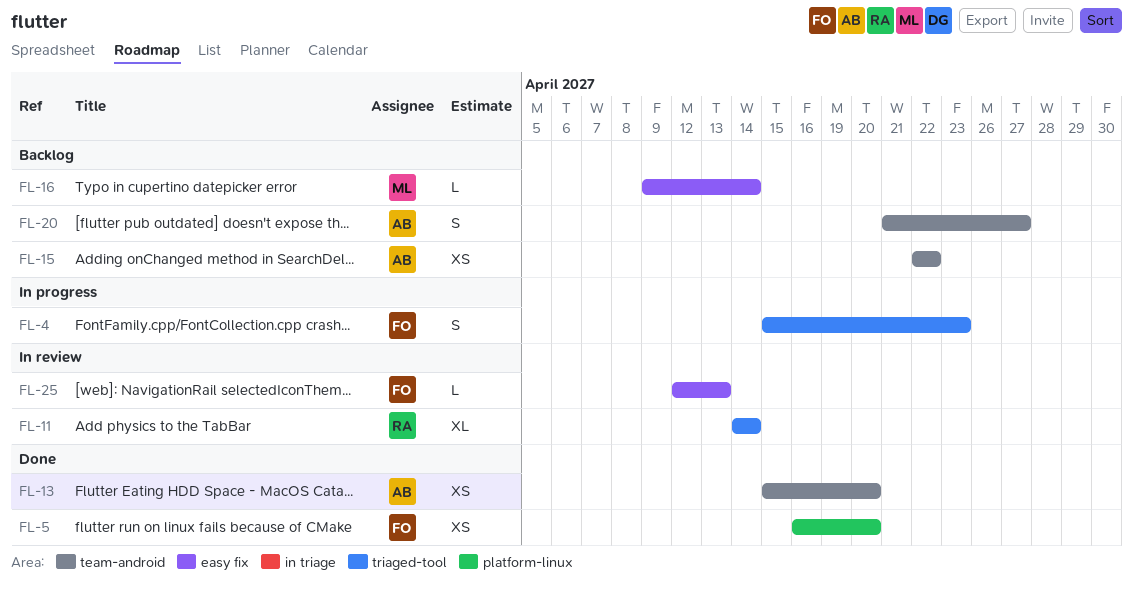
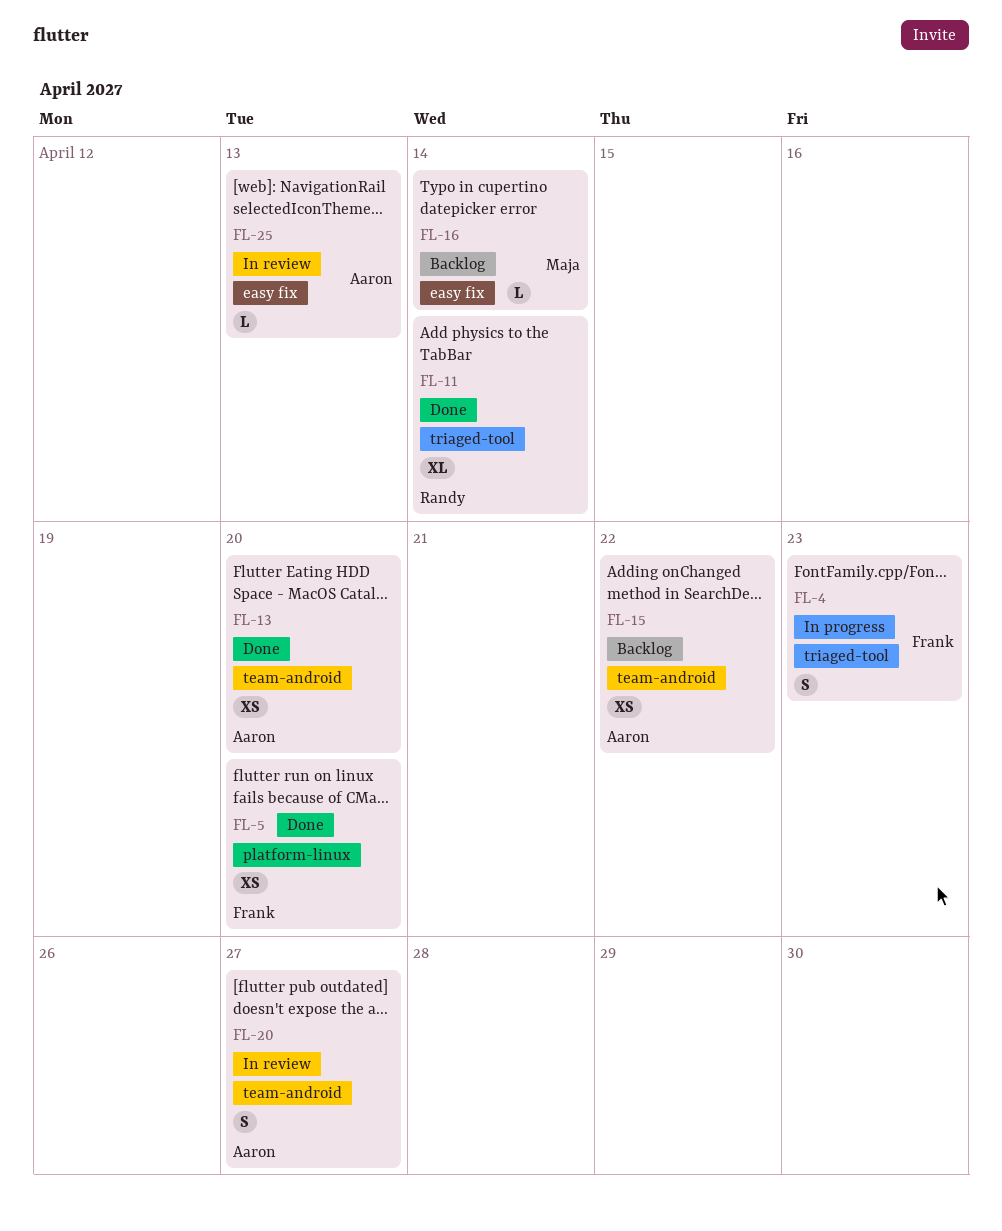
FL-11, status: In review -> Done
FL-20, status: Backlog -> In review
FL-25, owner: Frank -> Aaron

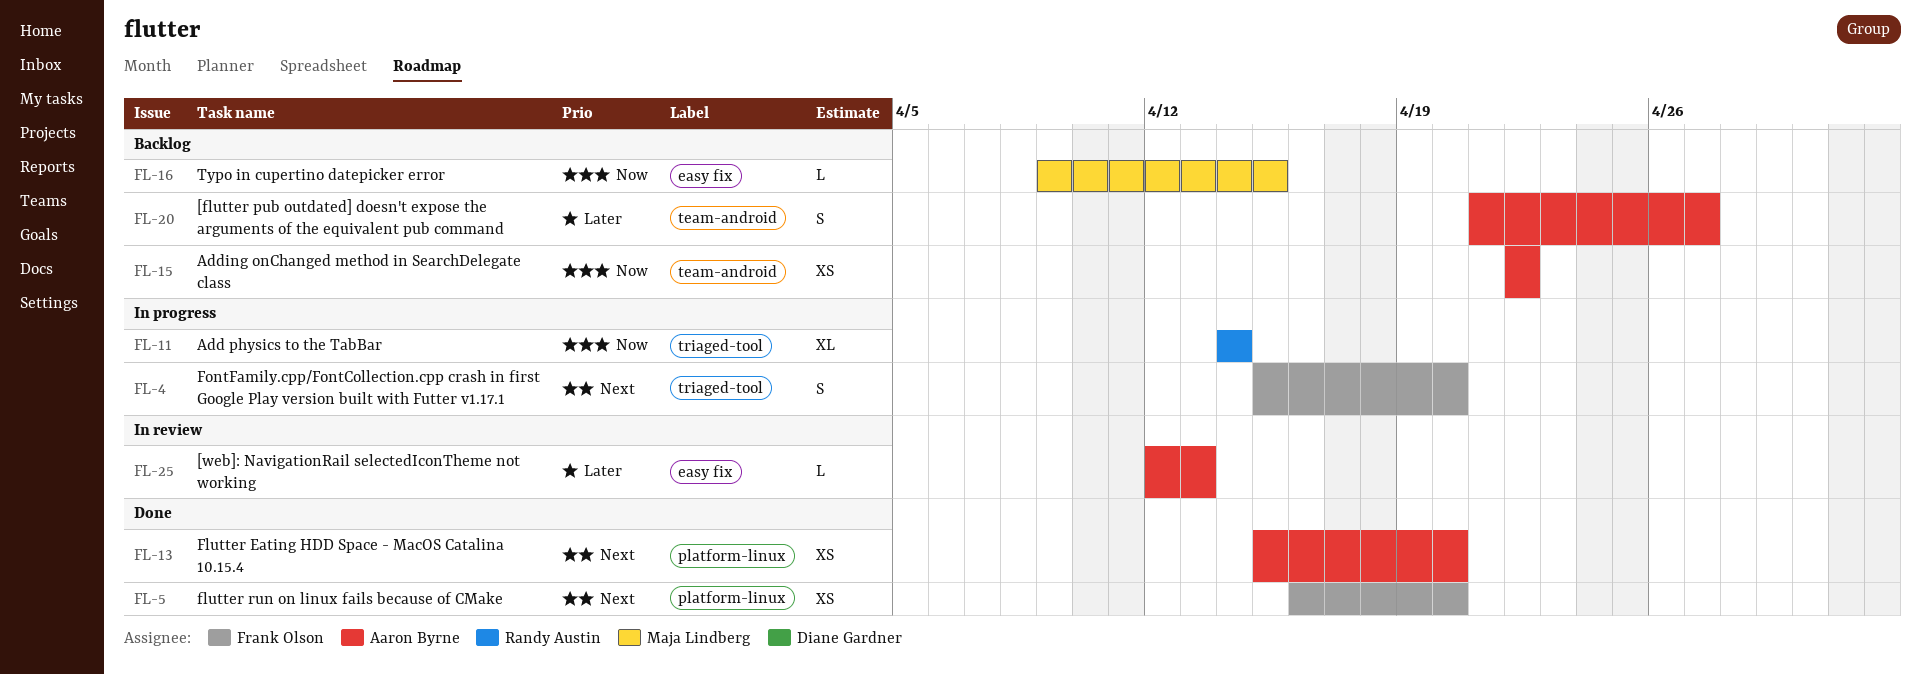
FL-4, due: Apr 23 -> Apr 20
FL-11, status: Done -> In progress
FL-13, label: team-android -> platform-linux
FL-16, due: Apr 14 -> Apr 15
FL-20, status: In review -> Backlog

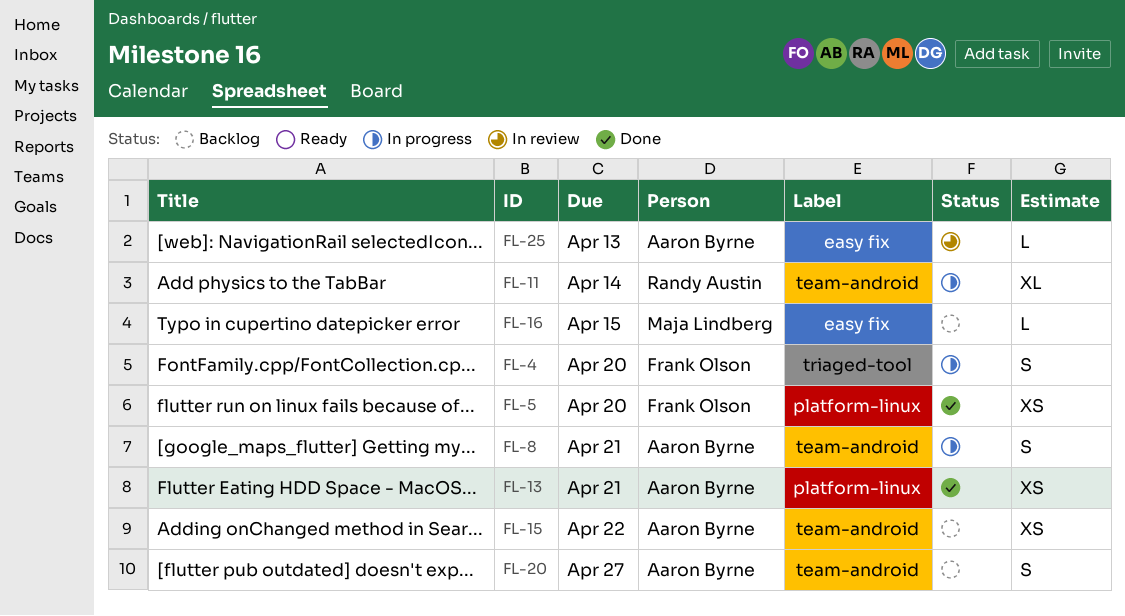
FL-8: none -> present
FL-11, label: triaged-tool -> team-android
FL-13, due: Apr 20 -> Apr 21

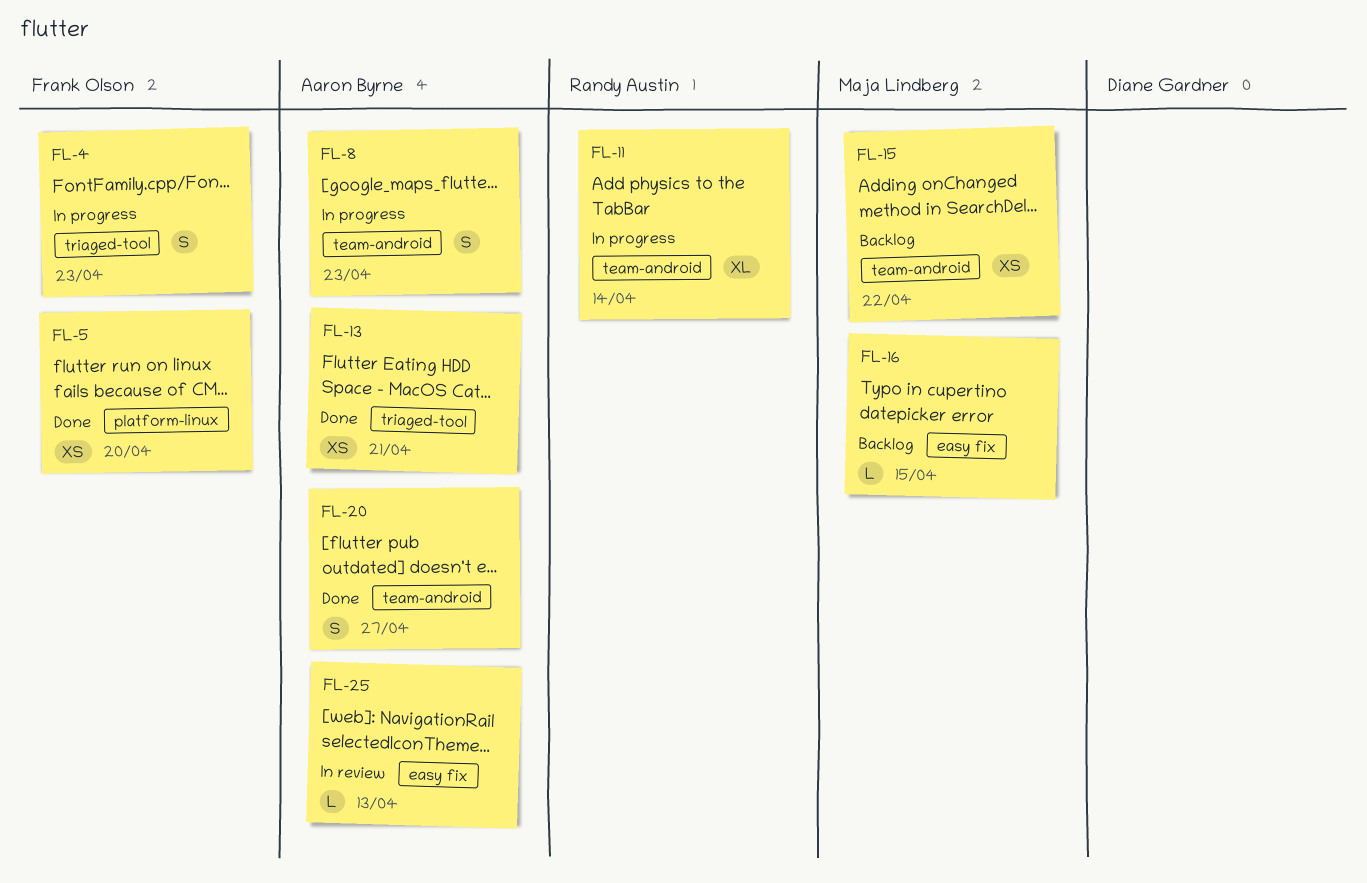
FL-4, due: Apr 20 -> Apr 23
FL-8, due: Apr 21 -> Apr 23
FL-13, label: platform-linux -> triaged-tool
FL-15, owner: Aaron Byrne -> Maja Lindberg
FL-20, status: Backlog -> Done

